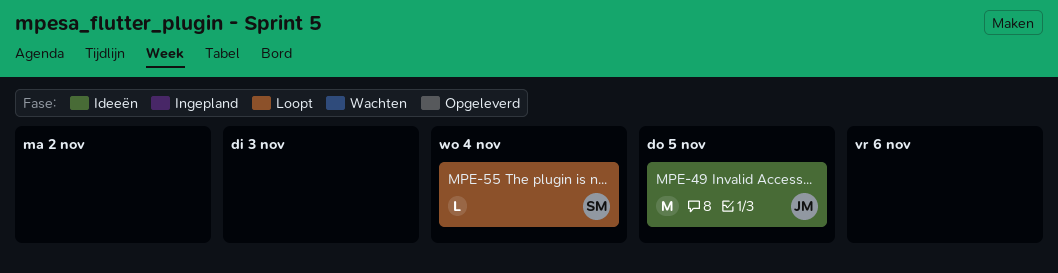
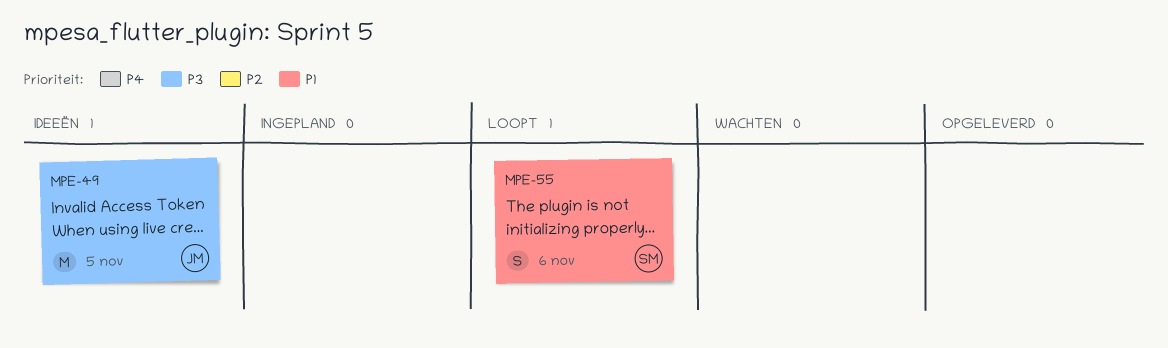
MPE-55, estimate: L -> S
MPE-55, due: Nov 4 -> Nov 6

